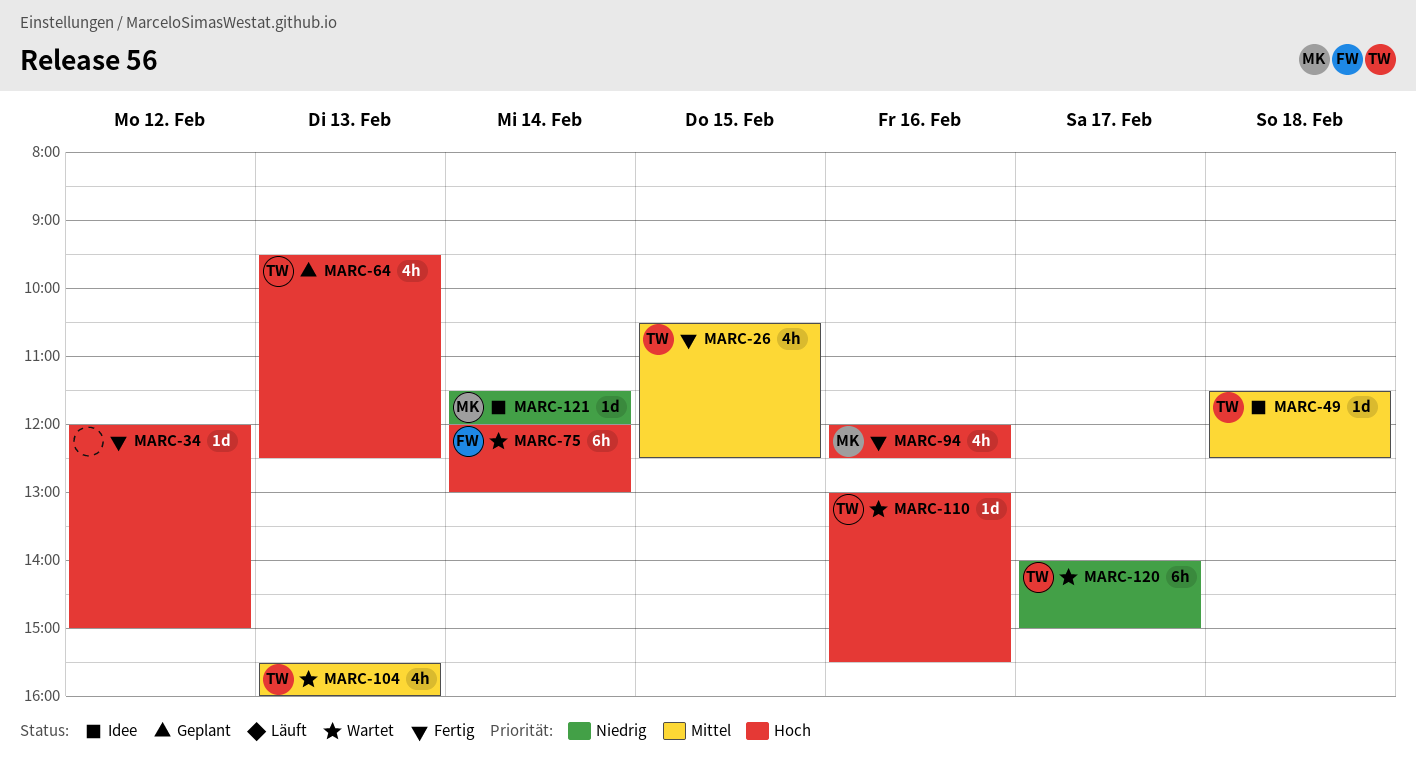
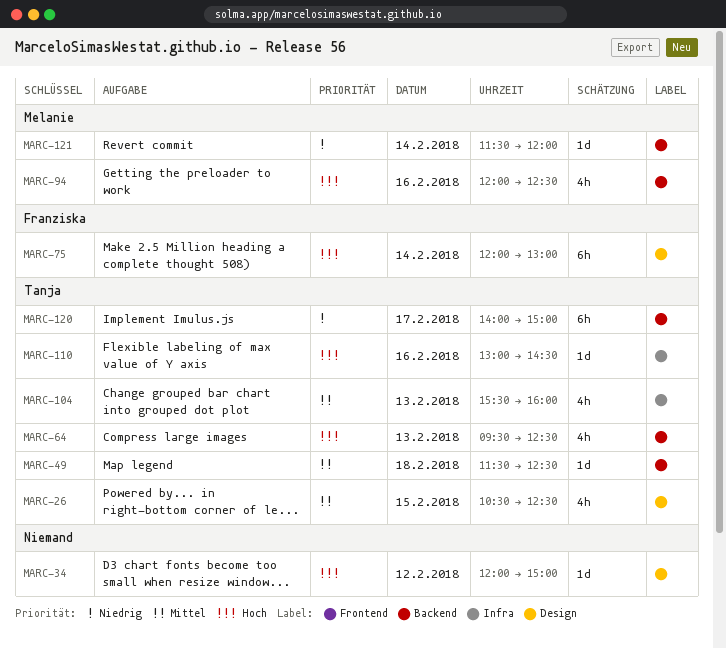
MARC-110, ends: 15:30 -> 14:30

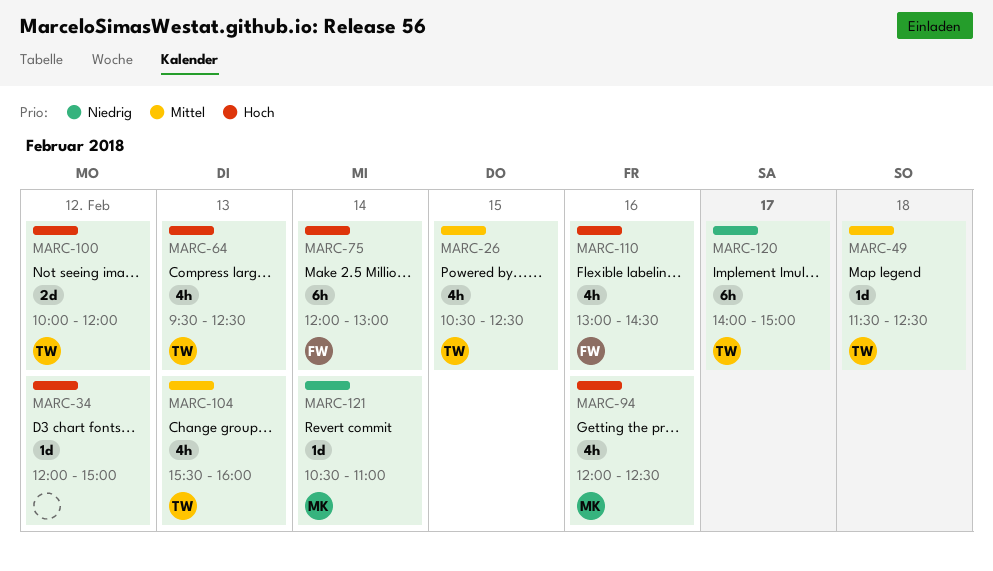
MARC-100: none -> present
MARC-110, owner: Tanja -> Franziska
MARC-110, estimate: 1d -> 4h
MARC-121, begins: 11:30 -> 10:30
MARC-121, ends: 12:00 -> 11:00

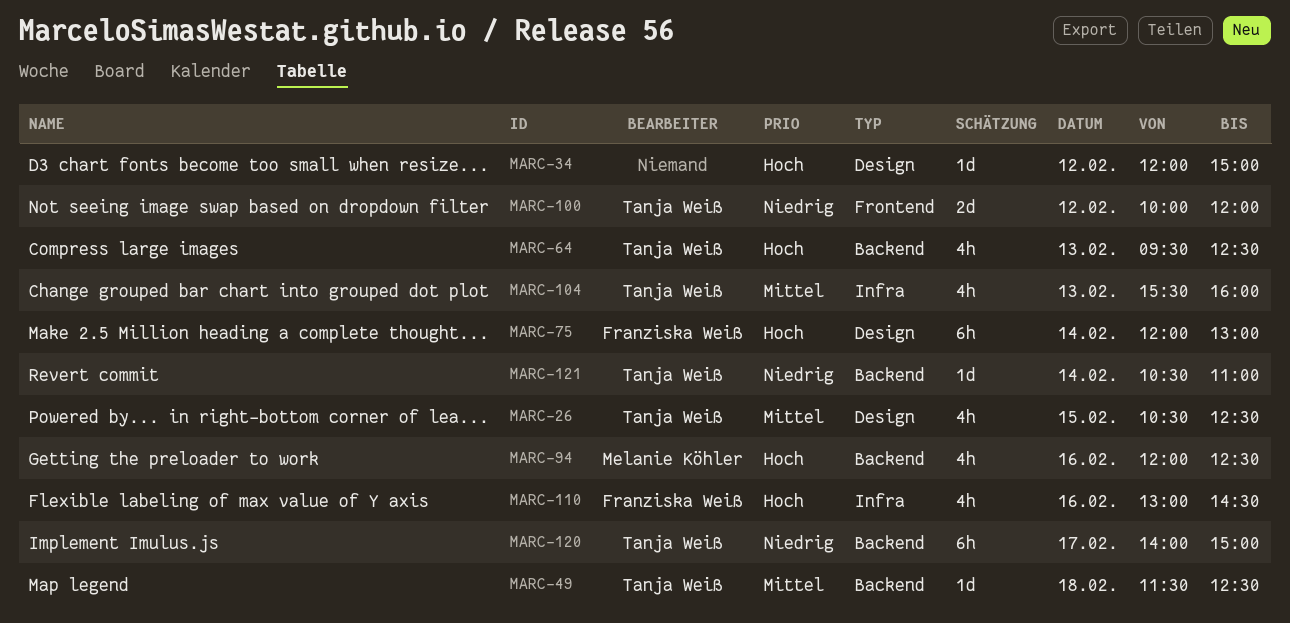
MARC-100, priority: Hoch -> Niedrig
MARC-121, owner: Melanie Köhler -> Tanja Weiß

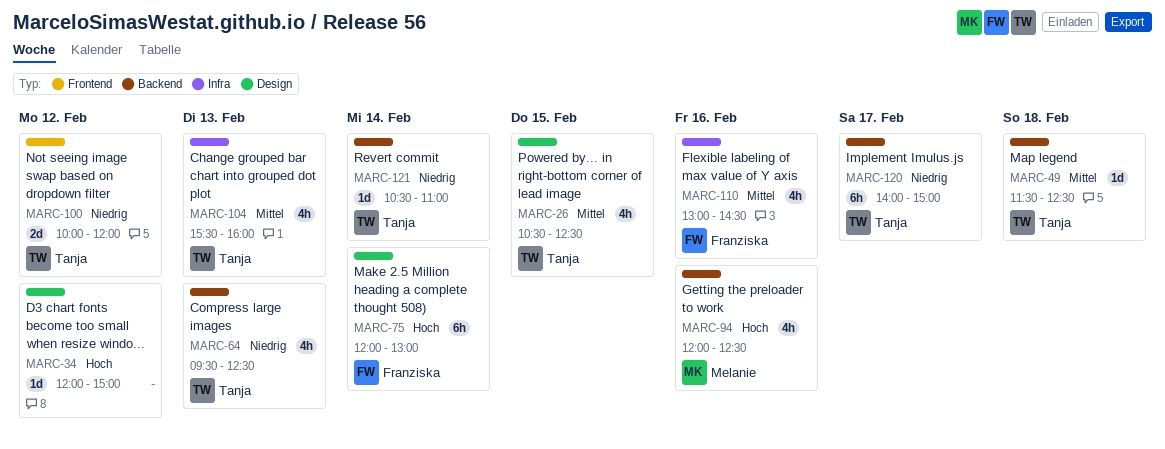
MARC-64, priority: Hoch -> Niedrig
MARC-110, priority: Hoch -> Mittel

